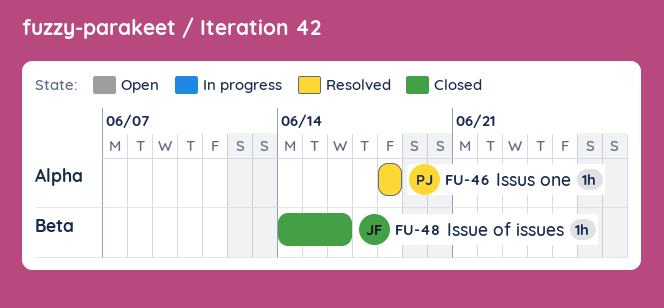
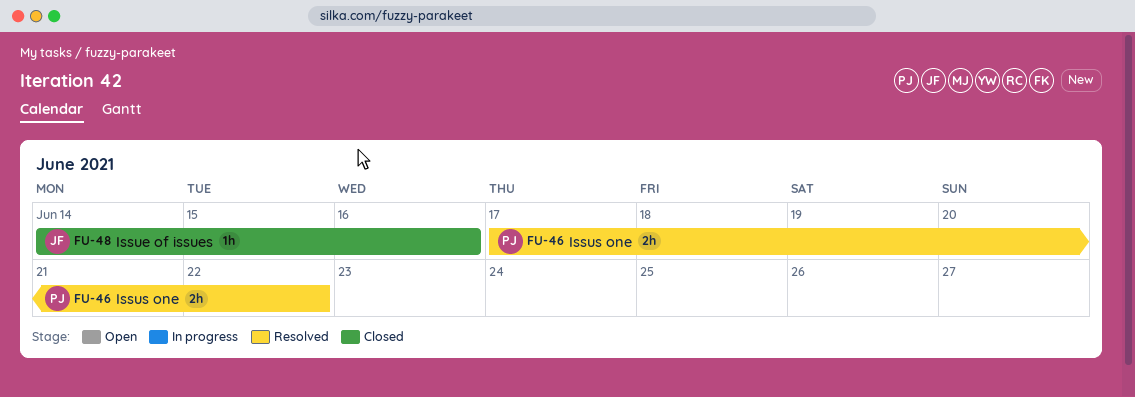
FU-46, estimate: 1h -> 2h
FU-46, start: Jun 18 -> Jun 17
FU-46, due: Jun 18 -> Jun 22

